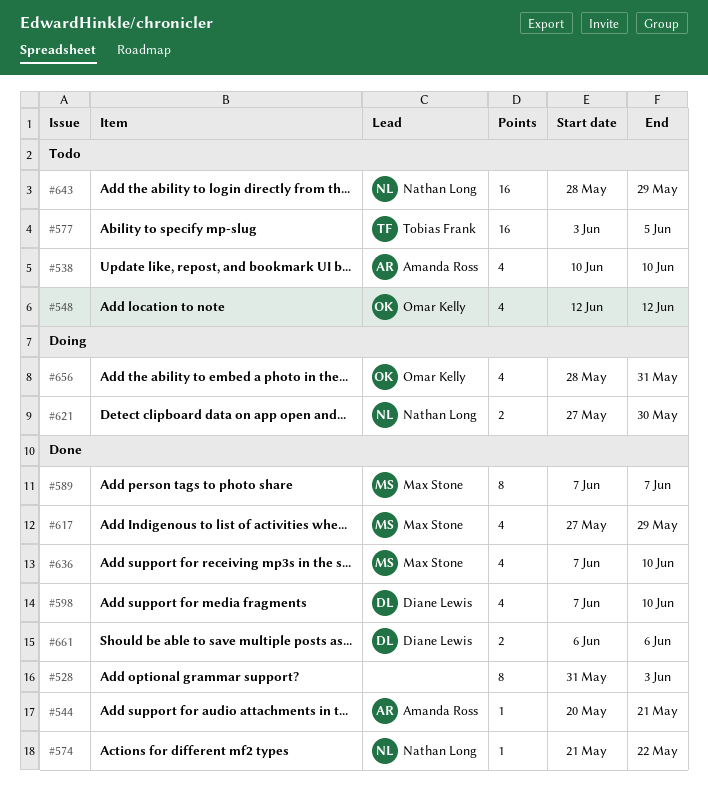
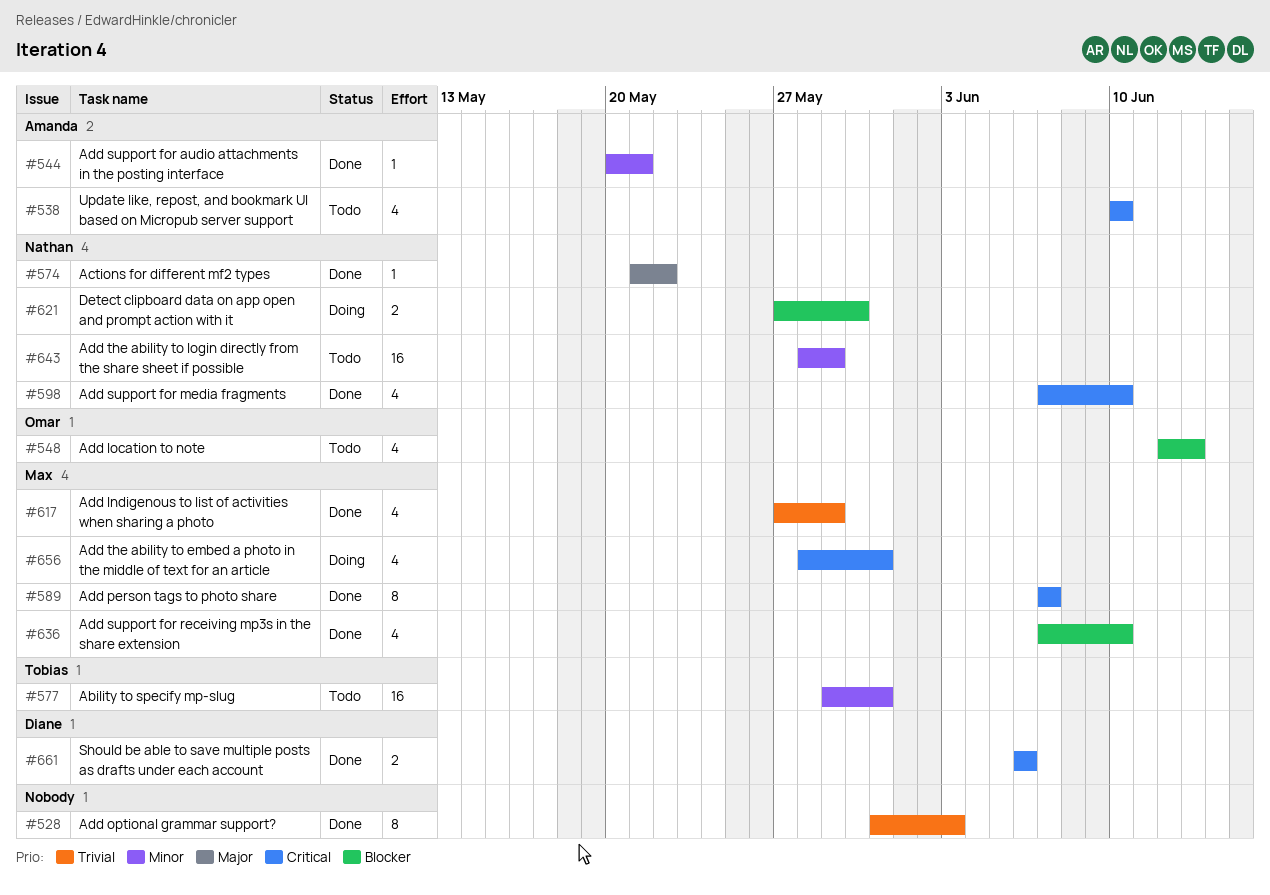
#548, due: Jun 12 -> Jun 13
#577, start: Jun 3 -> May 29
#577, due: Jun 5 -> May 31
#598, owner: Diane Lewis -> Nathan Long
#656, owner: Omar Kelly -> Max Stone

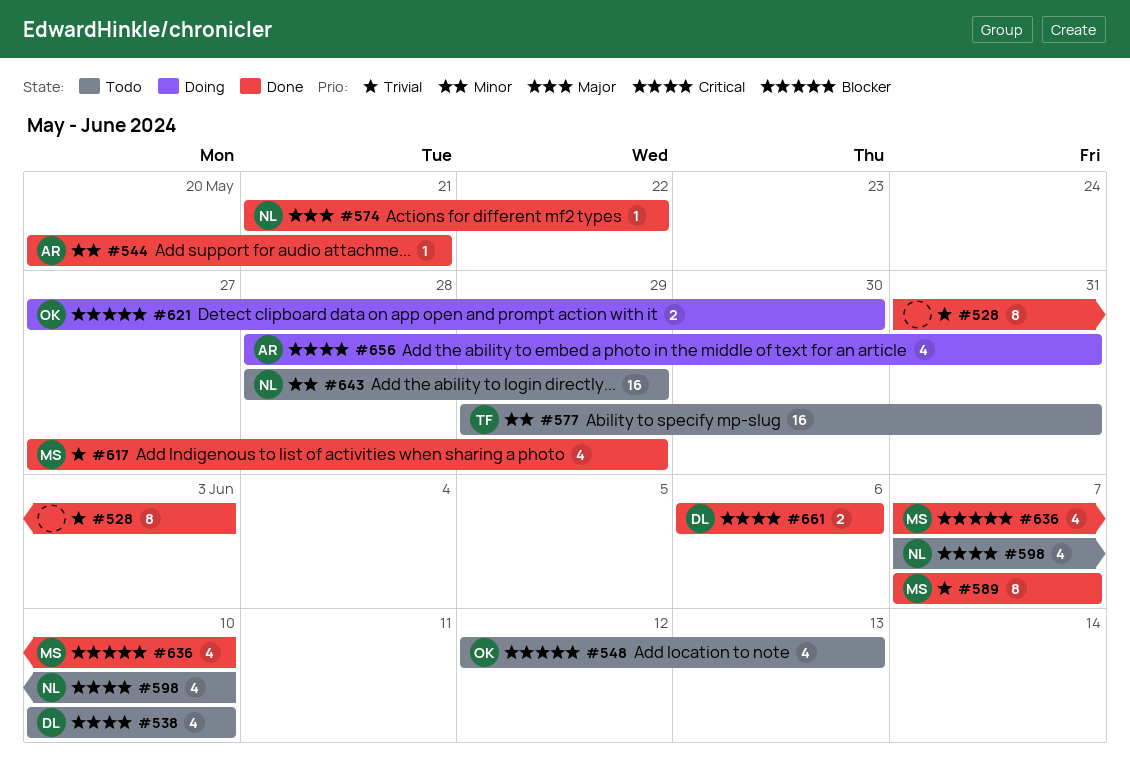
#538, owner: Amanda -> Diane
#589, priority: Critical -> Trivial
#598, status: Done -> Todo
#621, owner: Nathan -> Omar
#656, owner: Max -> Amanda

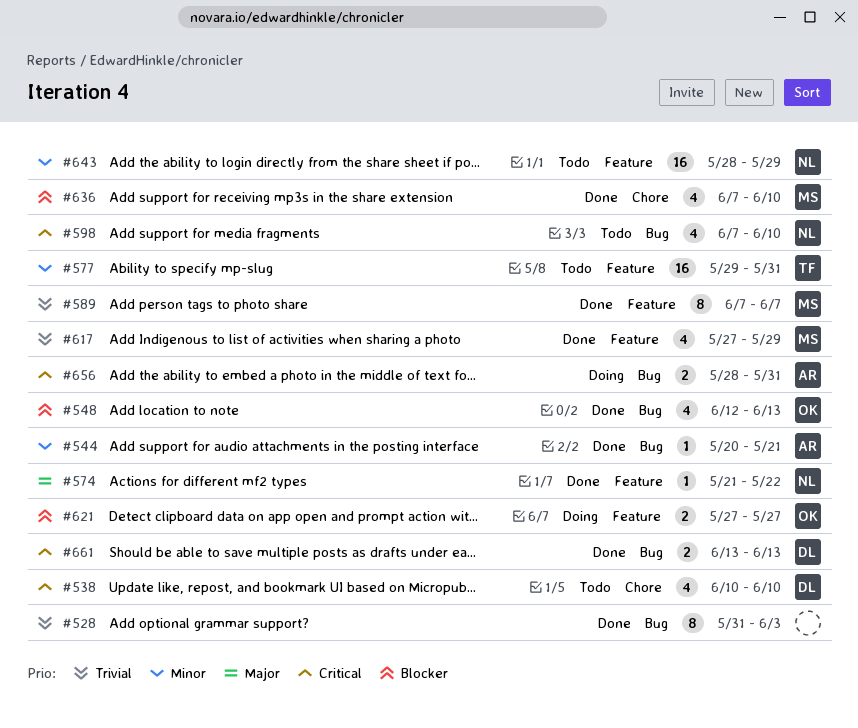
#548, status: Todo -> Done
#621, due: May 30 -> May 27
#656, estimate: 4 -> 2
#661, start: Jun 6 -> Jun 13
#661, due: Jun 6 -> Jun 13

